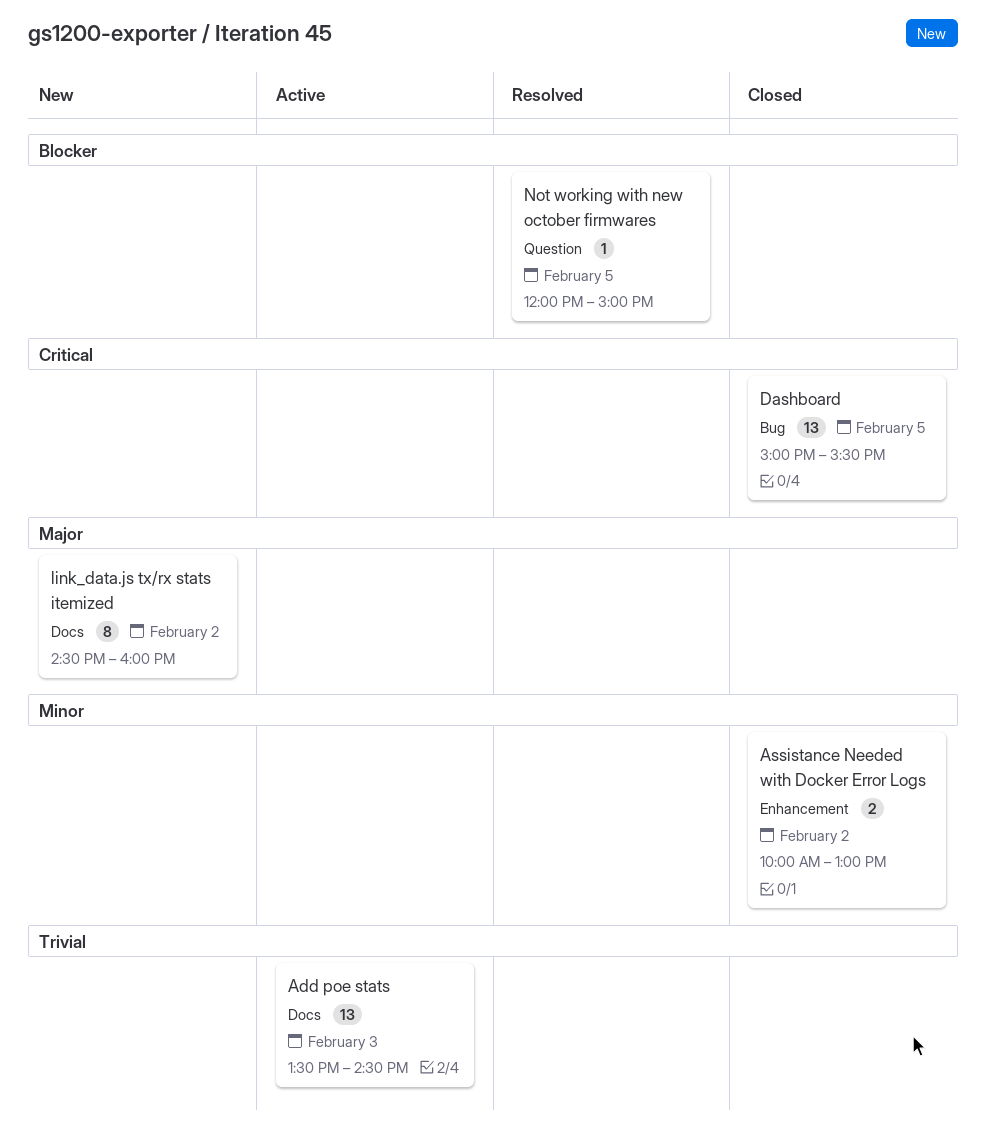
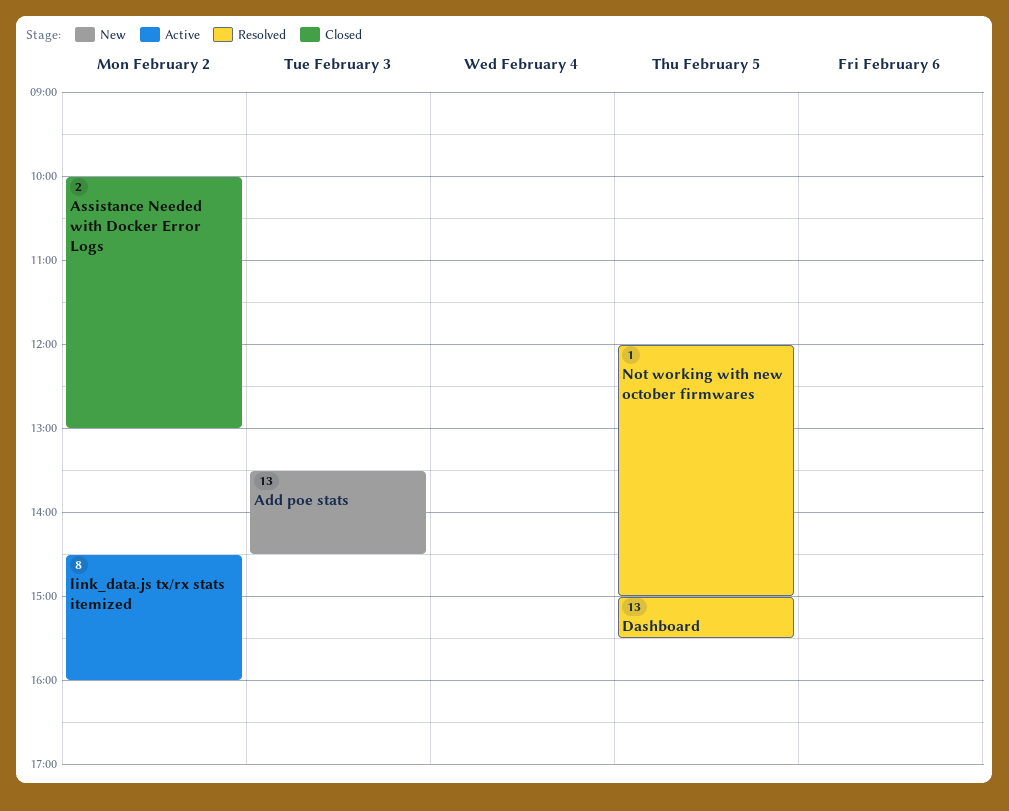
Add poe stats, status: Active -> New
Dashboard, status: Closed -> Resolved
link_data.js tx/rx stats itemized, status: New -> Active

